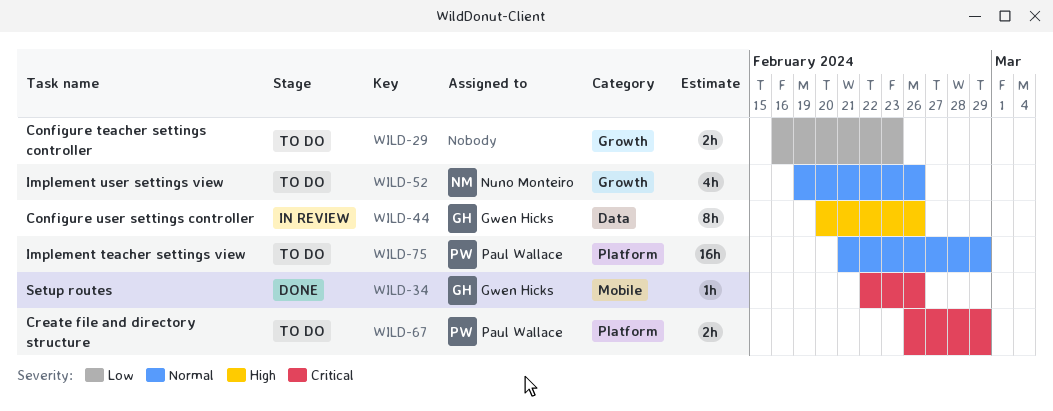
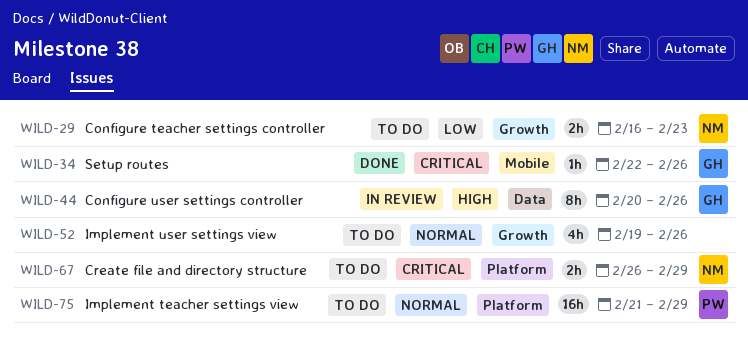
WILD-29, owner: none -> Nuno Monteiro
WILD-52, owner: Nuno Monteiro -> none
WILD-67, owner: Paul Wallace -> Nuno Monteiro

